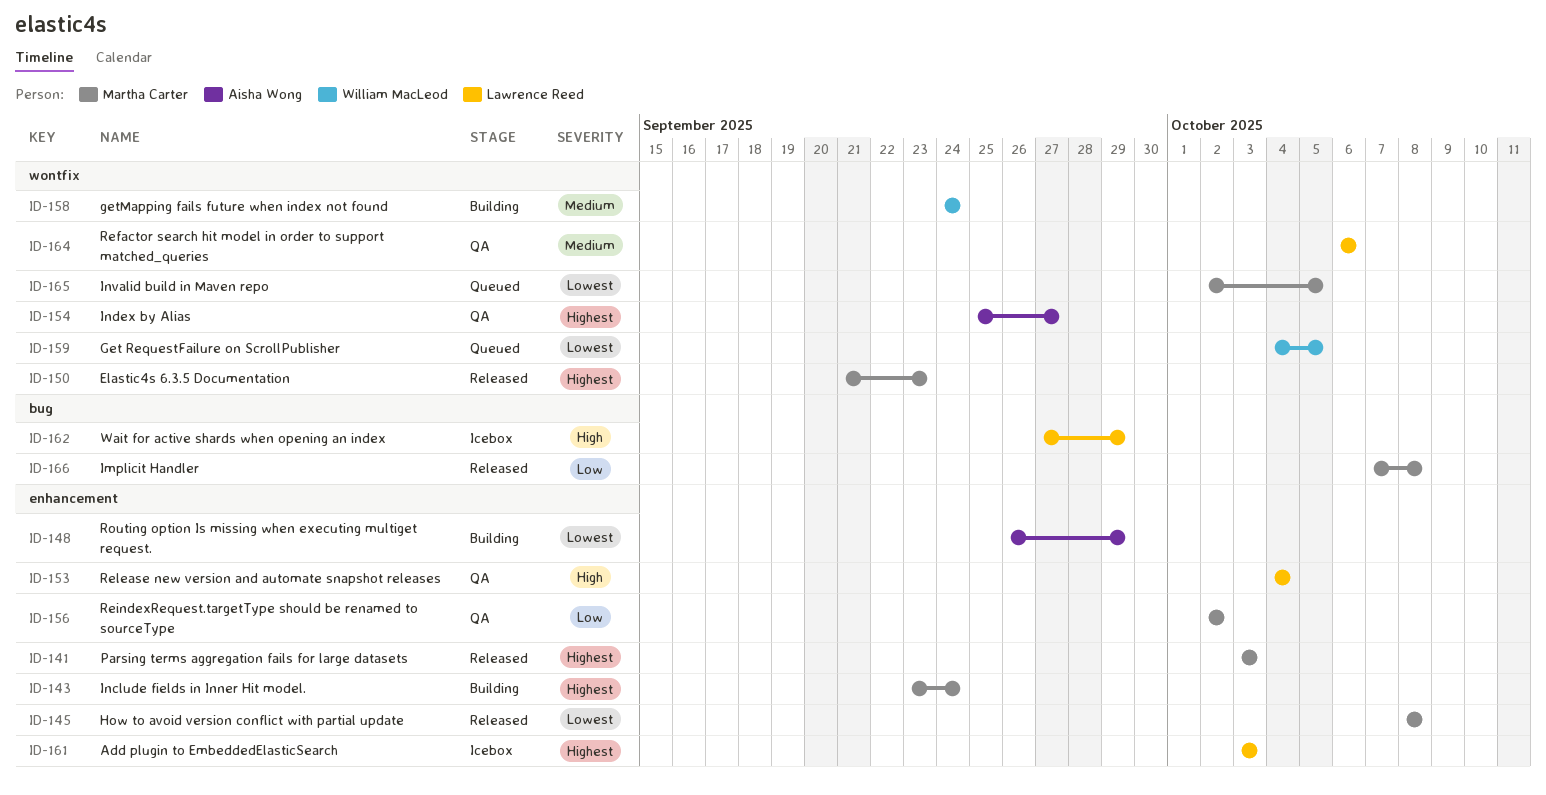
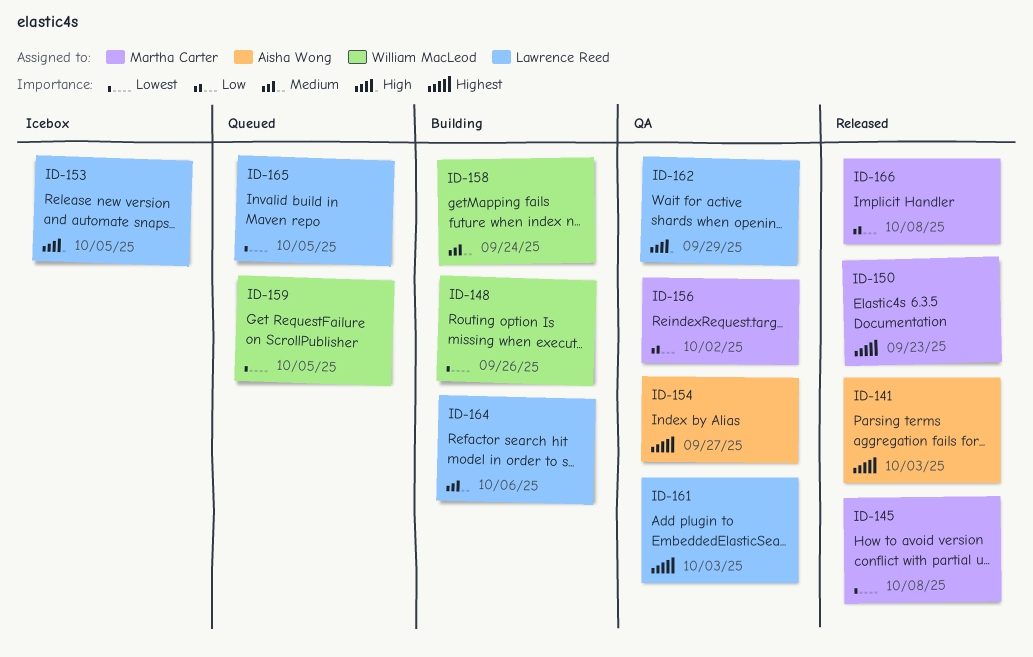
ID-141, owner: Martha Carter -> Aisha Wong
ID-143: present -> none
ID-148, owner: Aisha Wong -> William MacLeod
ID-148, due: Sep 29 -> Sep 26
ID-153, status: QA -> Icebox
ID-153, due: Oct 4 -> Oct 5
ID-161, status: Icebox -> QA
ID-162, status: Icebox -> QA
ID-164, status: QA -> Building
ID-165, owner: Martha Carter -> Lawrence Reed

